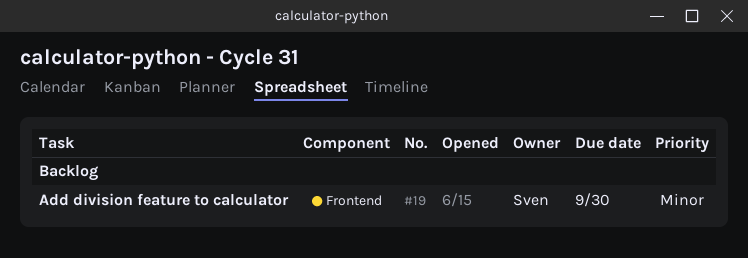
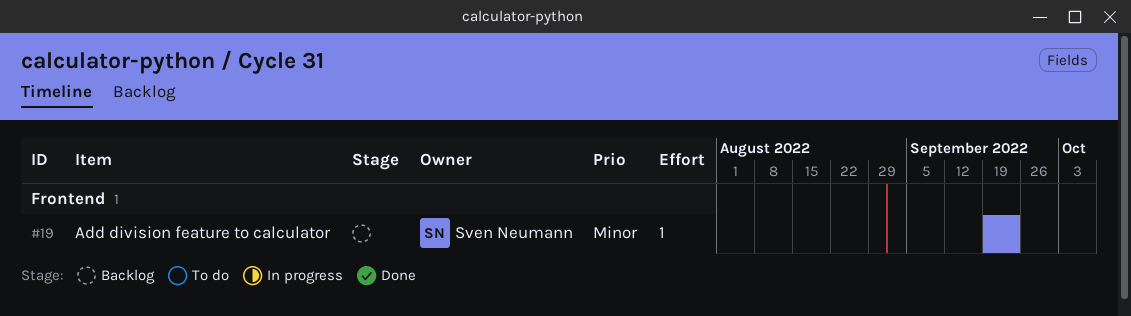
#19, due: Sep 30 -> Sep 23

